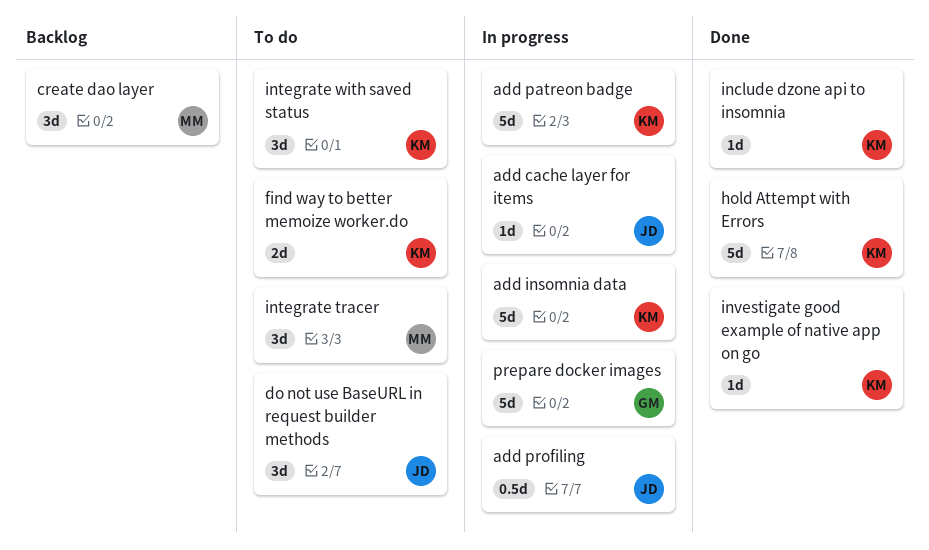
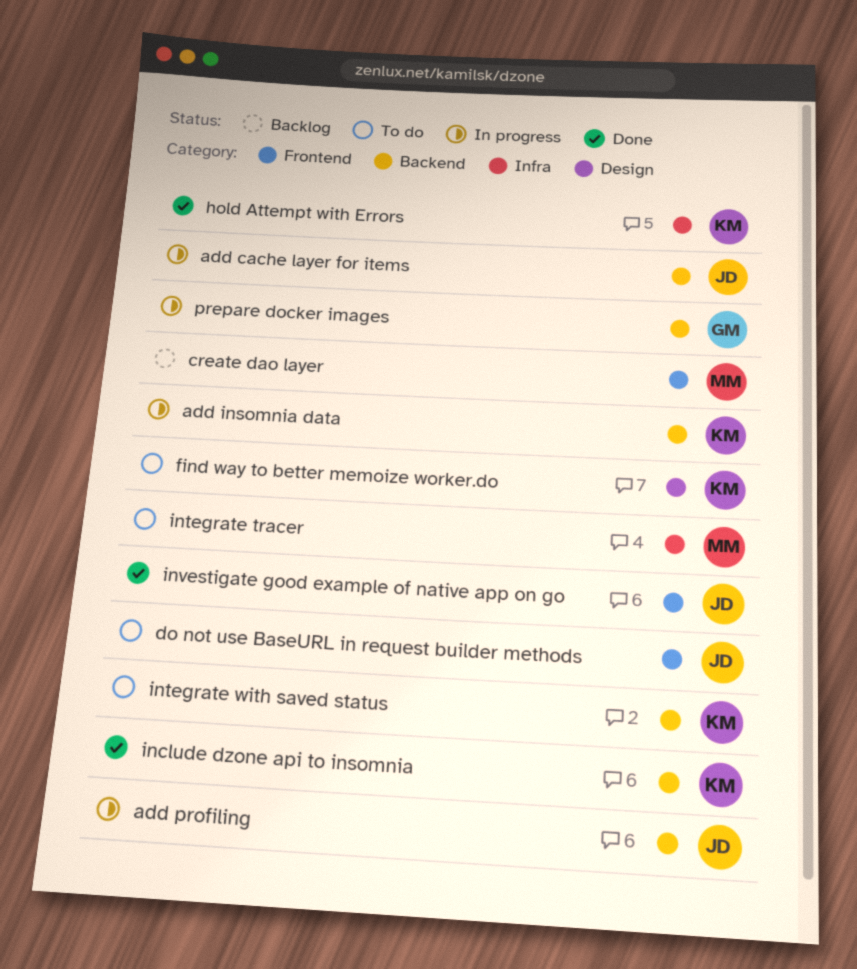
add patreon badge: present -> none
investigate good example of native app on go, owner: KM -> JD

